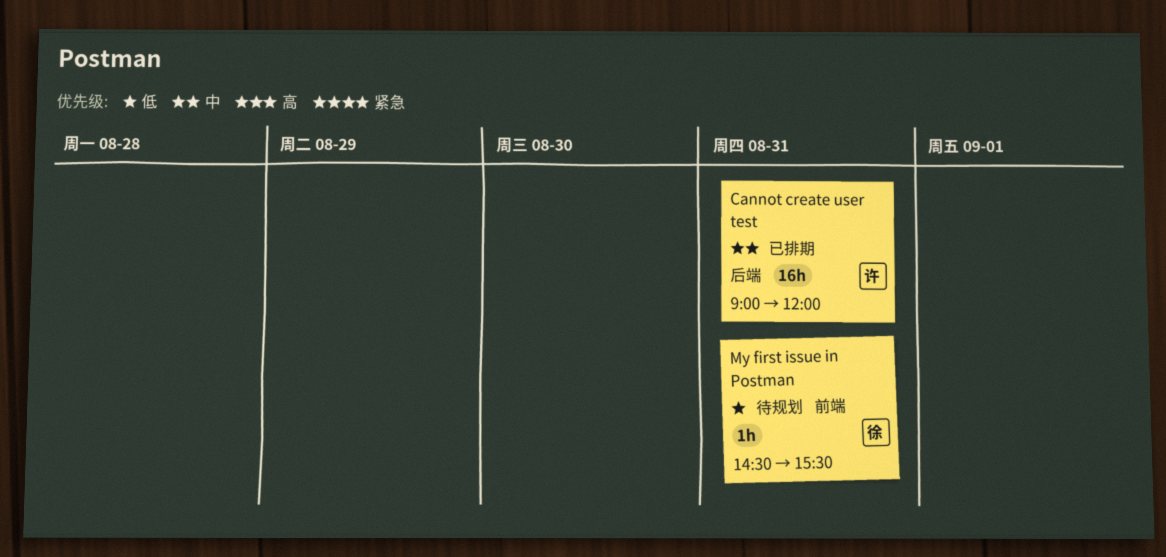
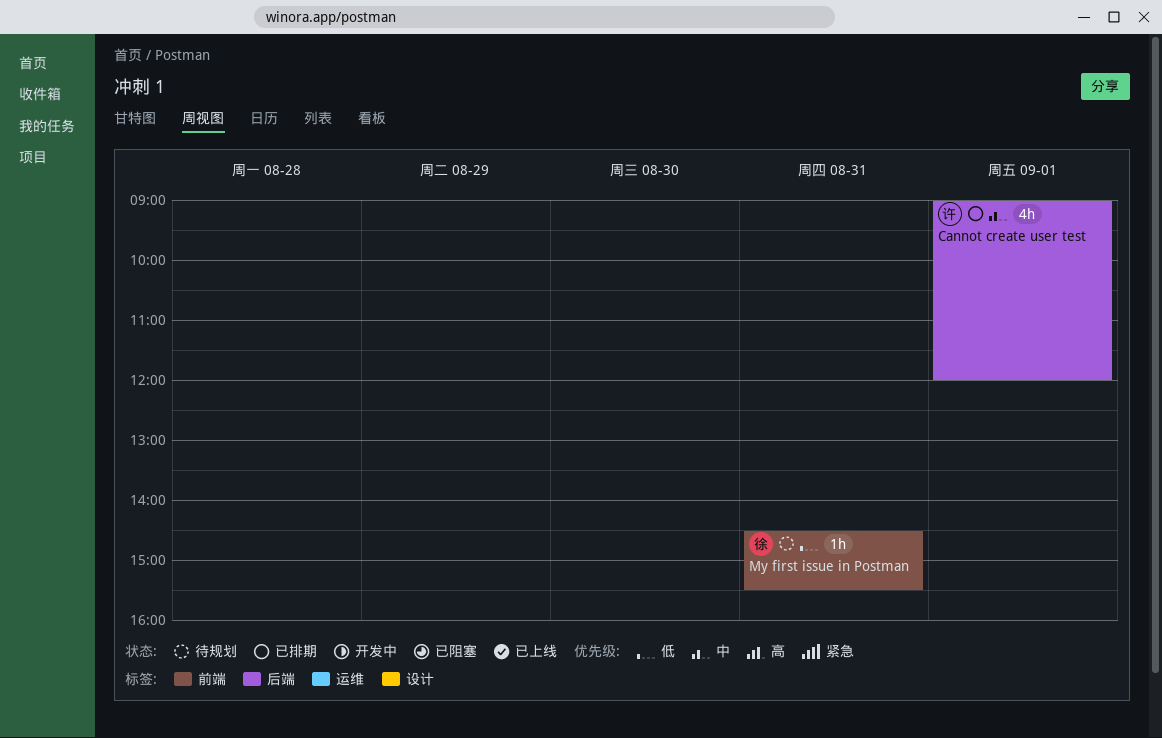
Cannot create user test, estimate: 16h -> 4h
Cannot create user test, day: Aug 31 -> Sep 1

